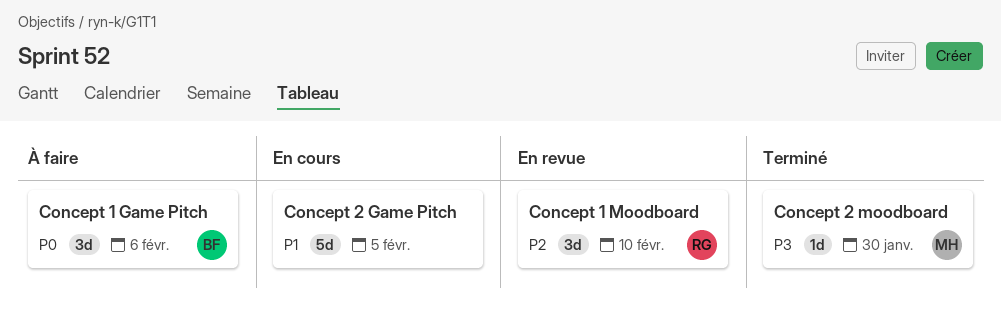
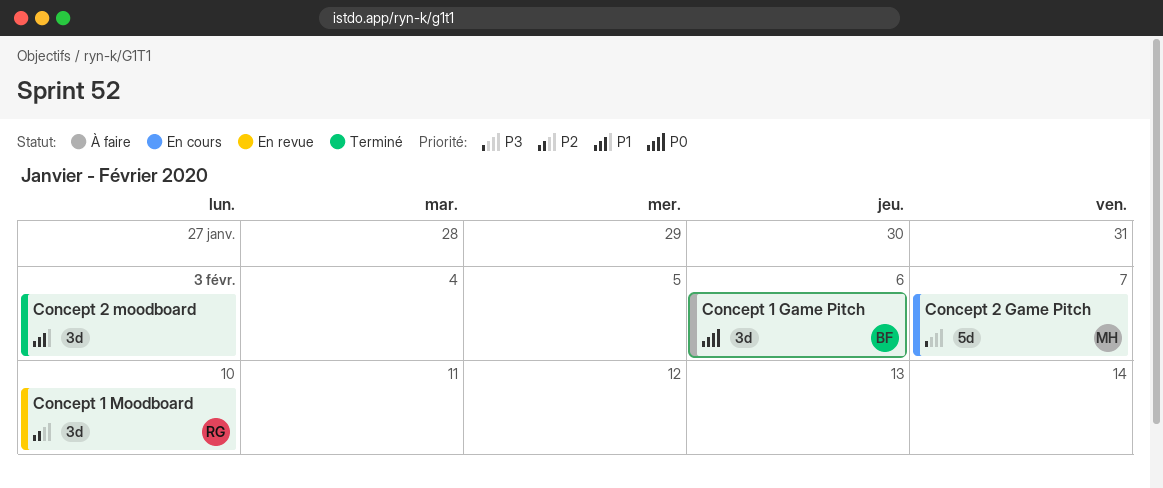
Concept 2 Game Pitch, owner: none -> MH
Concept 2 Game Pitch, priority: P1 -> P3
Concept 2 Game Pitch, due: Feb 5 -> Feb 7
Concept 2 moodboard, owner: MH -> none
Concept 2 moodboard, priority: P3 -> P1
Concept 2 moodboard, estimate: 1d -> 3d
Concept 2 moodboard, due: Jan 30 -> Feb 3

